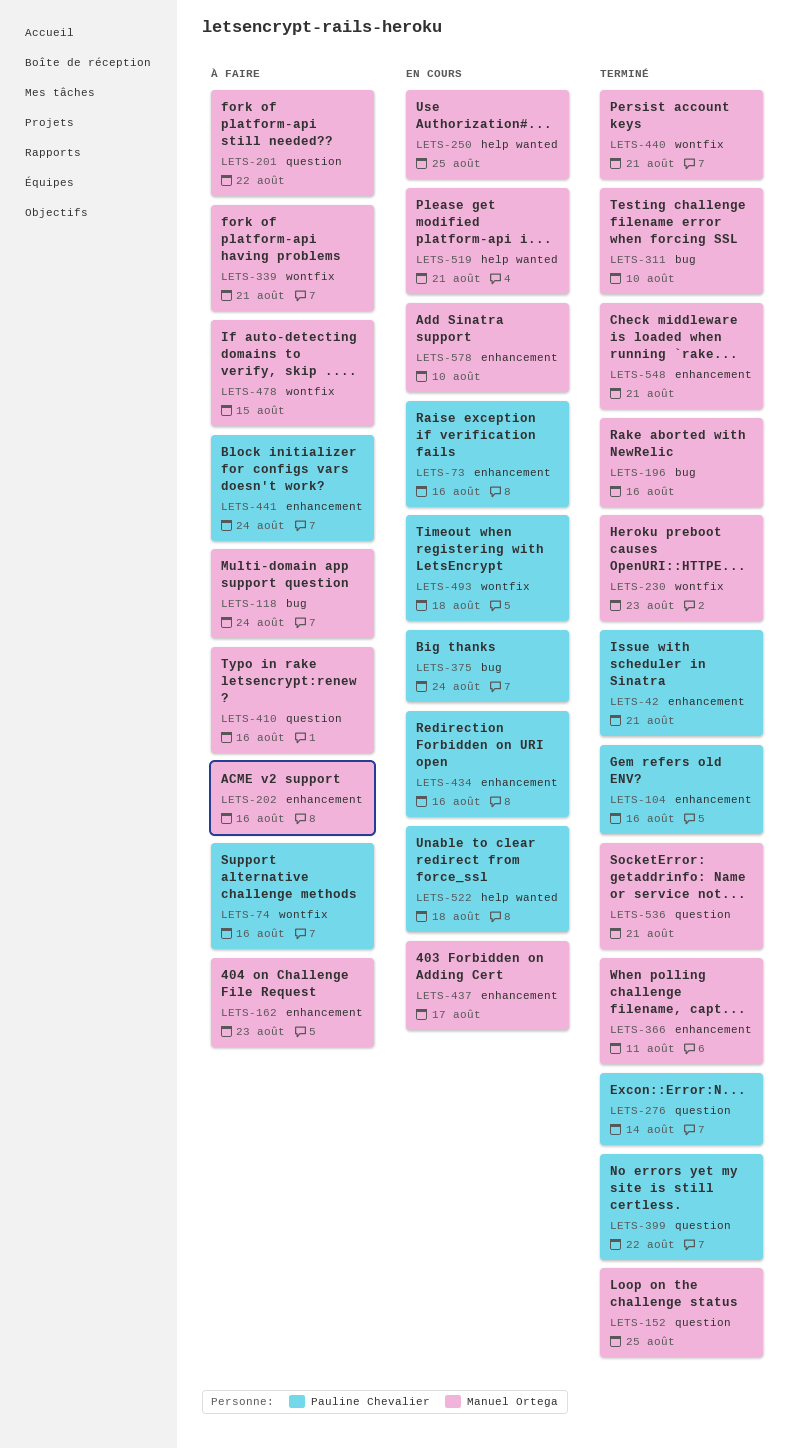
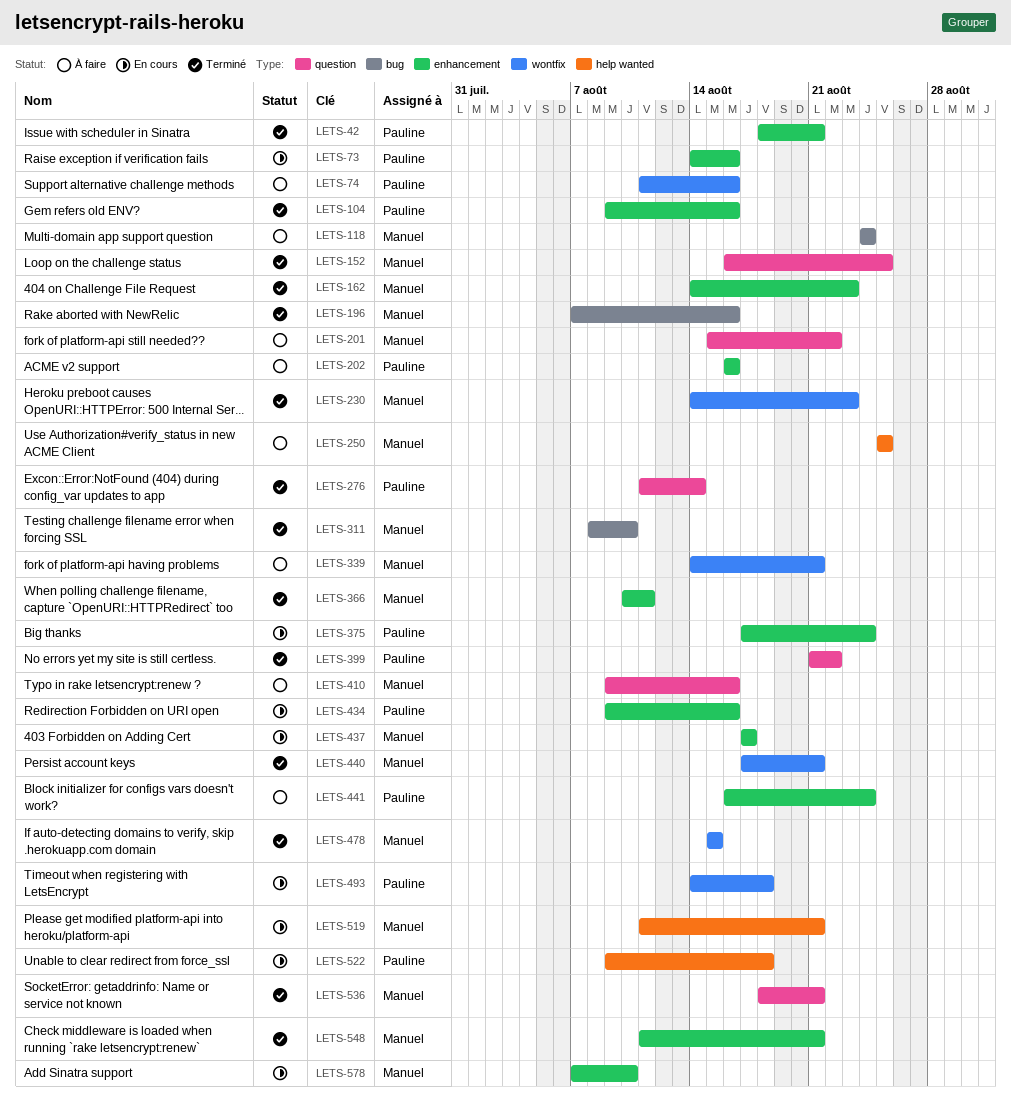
LETS-162, status: À faire -> Terminé
LETS-202, owner: Manuel Ortega -> Pauline Chevalier
LETS-250, status: En cours -> À faire
LETS-375, label: bug -> enhancement
LETS-478, status: À faire -> Terminé

